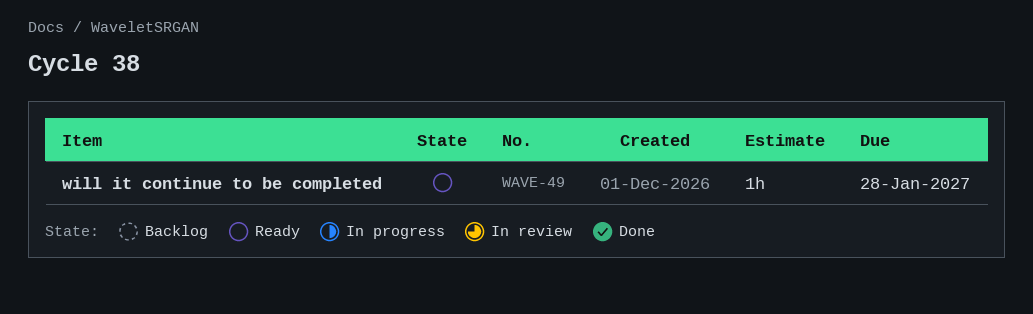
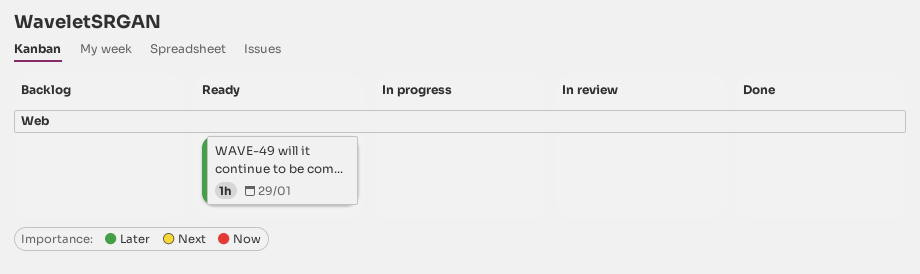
WAVE-49, due: Jan 28 -> Jan 29

